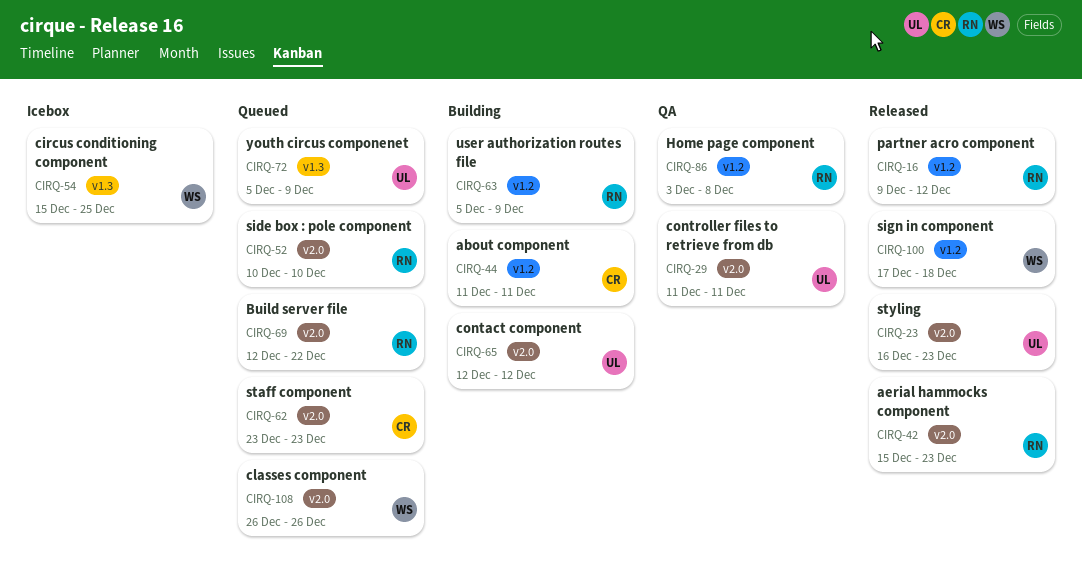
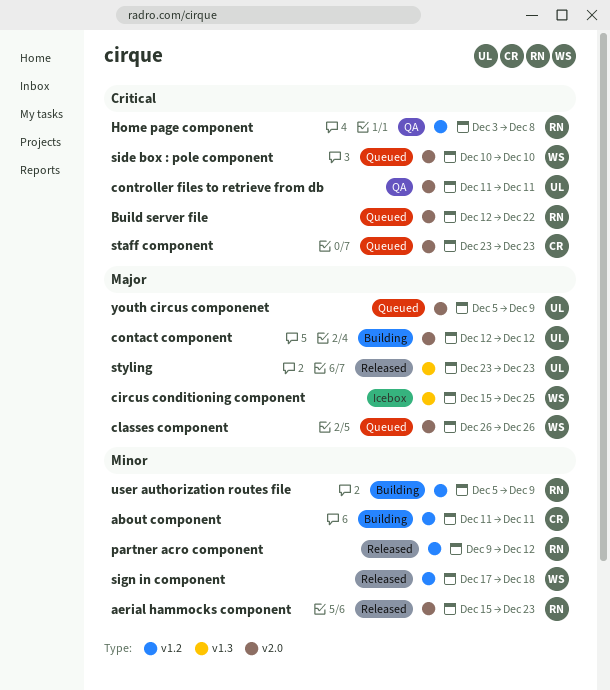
side box : pole component, owner: RN -> WS
styling, label: v2.0 -> v1.3
styling, start: Dec 16 -> Dec 23
youth circus componenet, label: v1.3 -> v2.0

